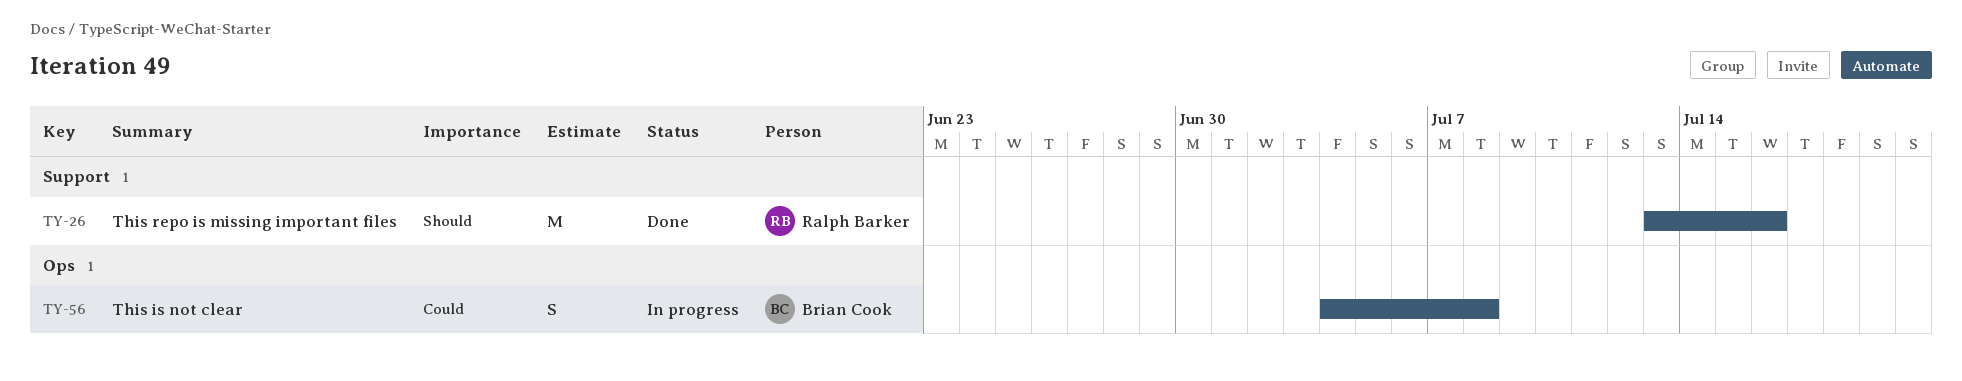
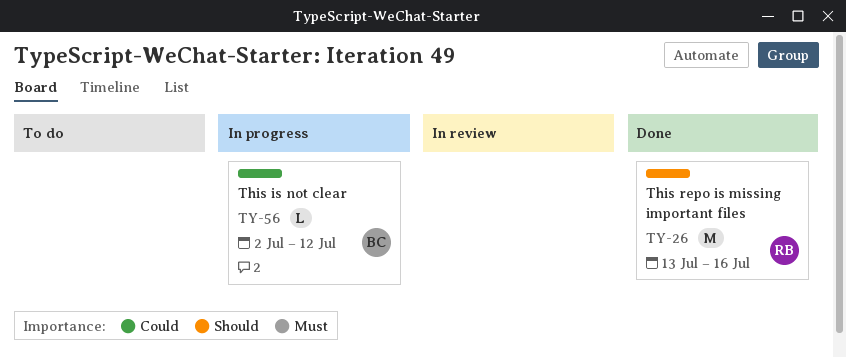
TY-56, estimate: S -> L
TY-56, start: Jul 4 -> Jul 2
TY-56, due: Jul 8 -> Jul 12

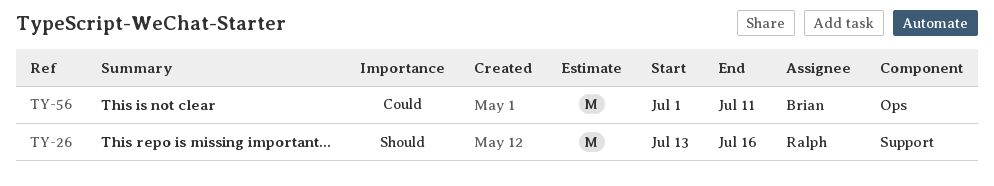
TY-56, estimate: L -> M
TY-56, start: Jul 2 -> Jul 1
TY-56, due: Jul 12 -> Jul 11

